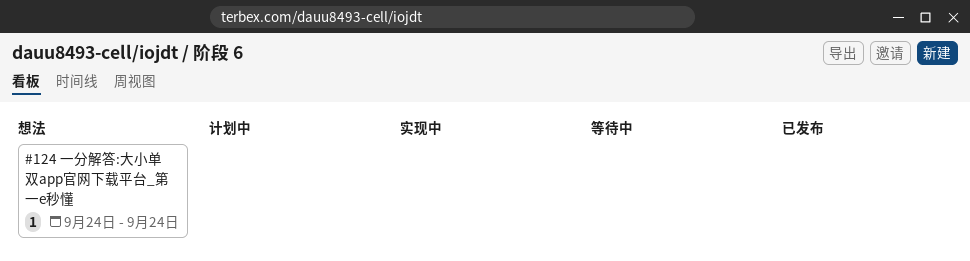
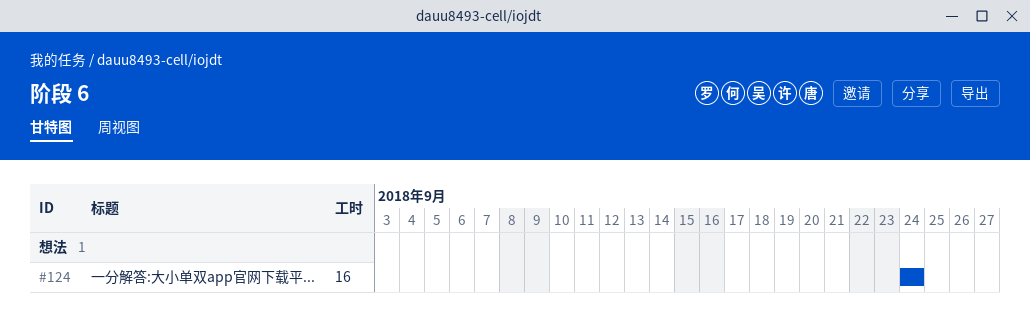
#124, estimate: 1 -> 16

